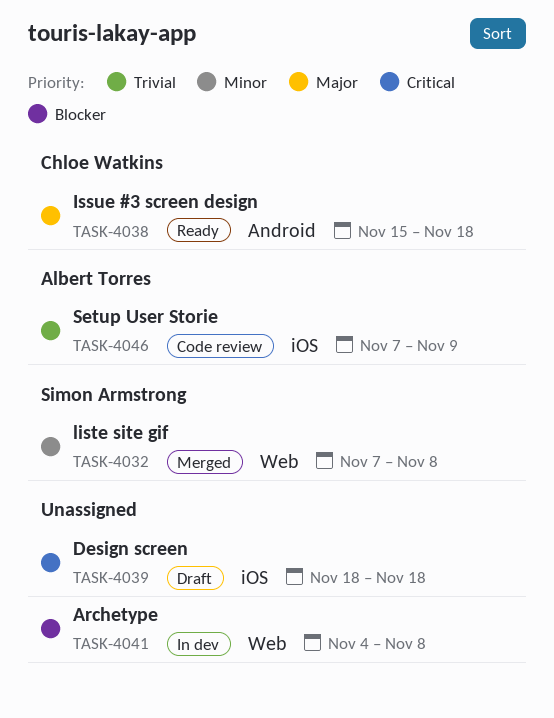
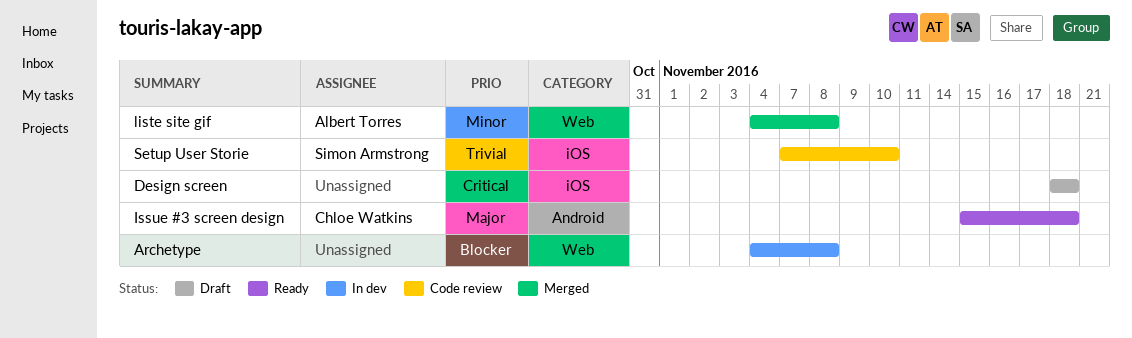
liste site gif, owner: Simon Armstrong -> Albert Torres
liste site gif, start: Nov 7 -> Nov 4
Setup User Storie, owner: Albert Torres -> Simon Armstrong
Setup User Storie, due: Nov 9 -> Nov 10

